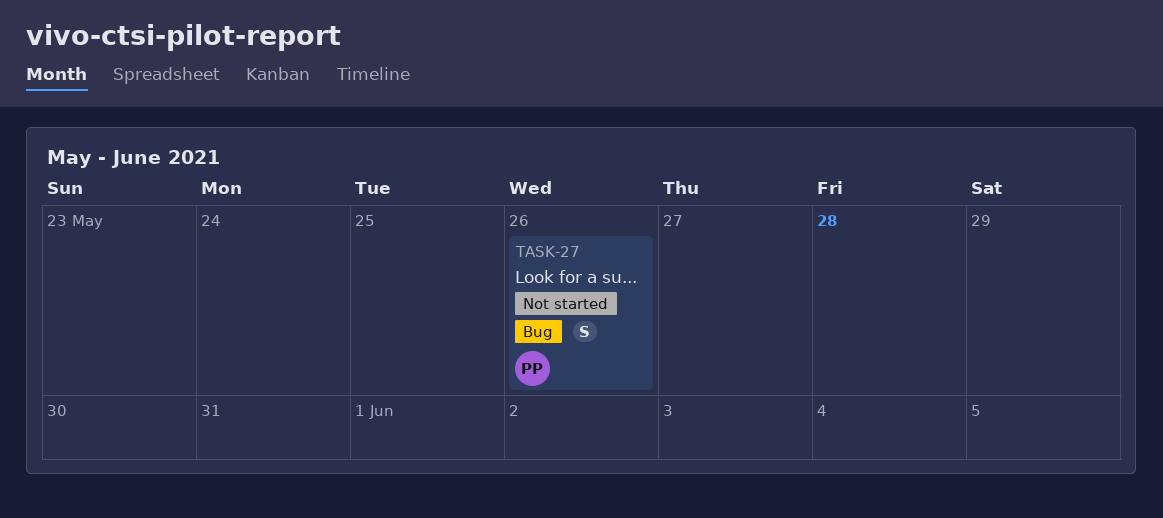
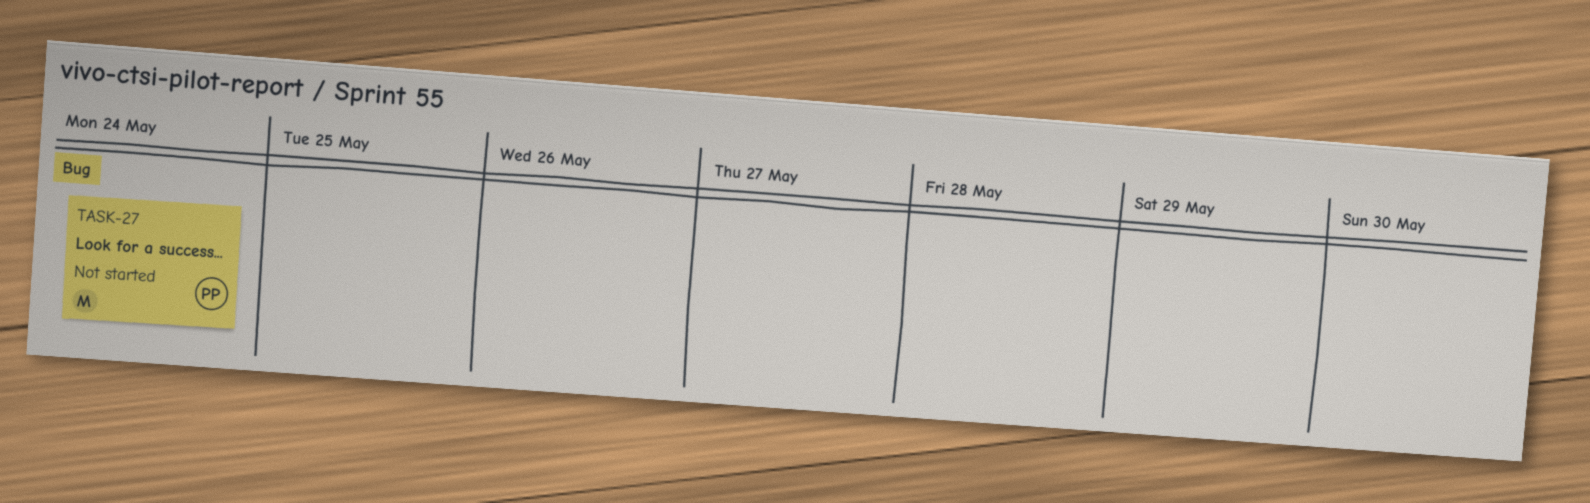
TASK-27, estimate: S -> M
TASK-27, due: May 26 -> May 24

